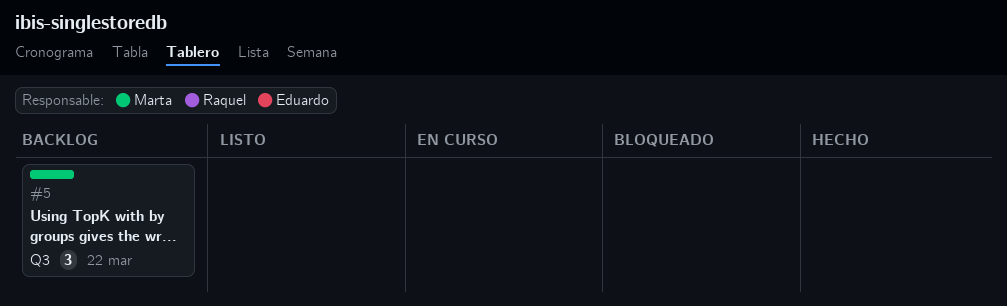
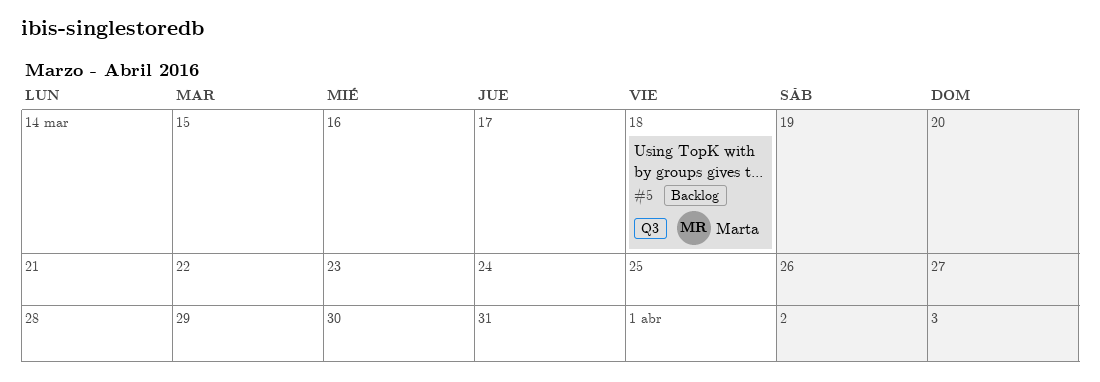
#5, due: Mar 22 -> Mar 18

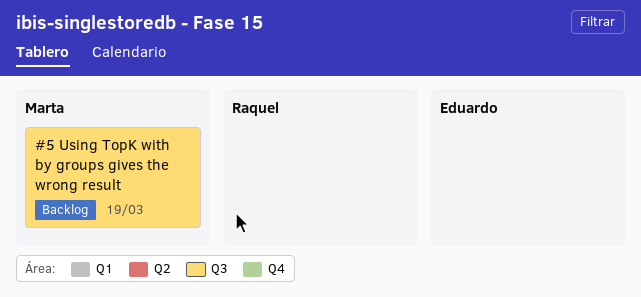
#5, due: Mar 18 -> Mar 19

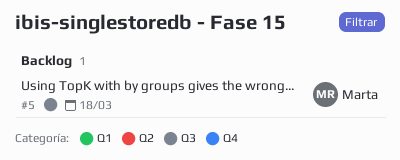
#5, due: Mar 19 -> Mar 18

